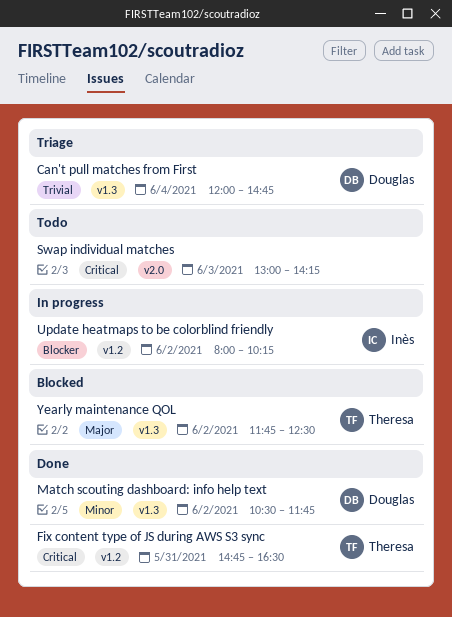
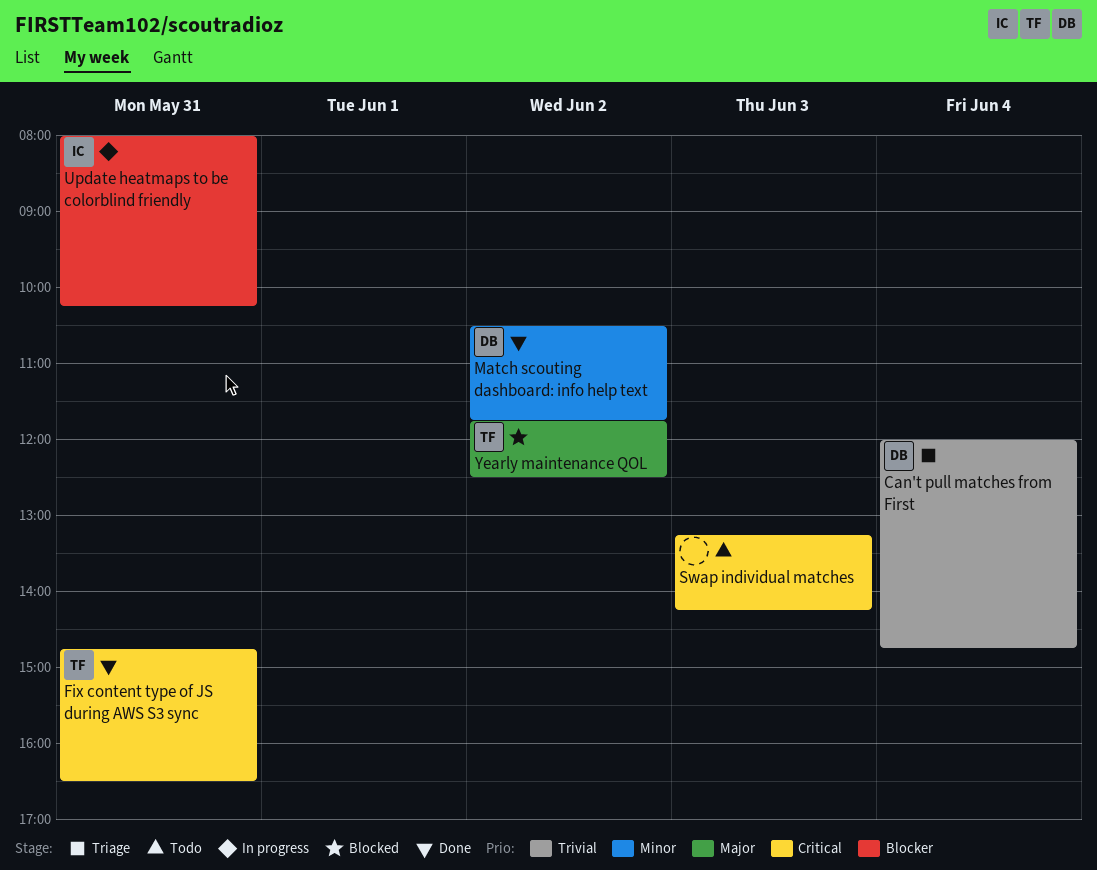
Swap individual matches, begins: 13:00 -> 13:15
Update heatmaps to be colorblind friendly, day: Jun 2 -> May 31

